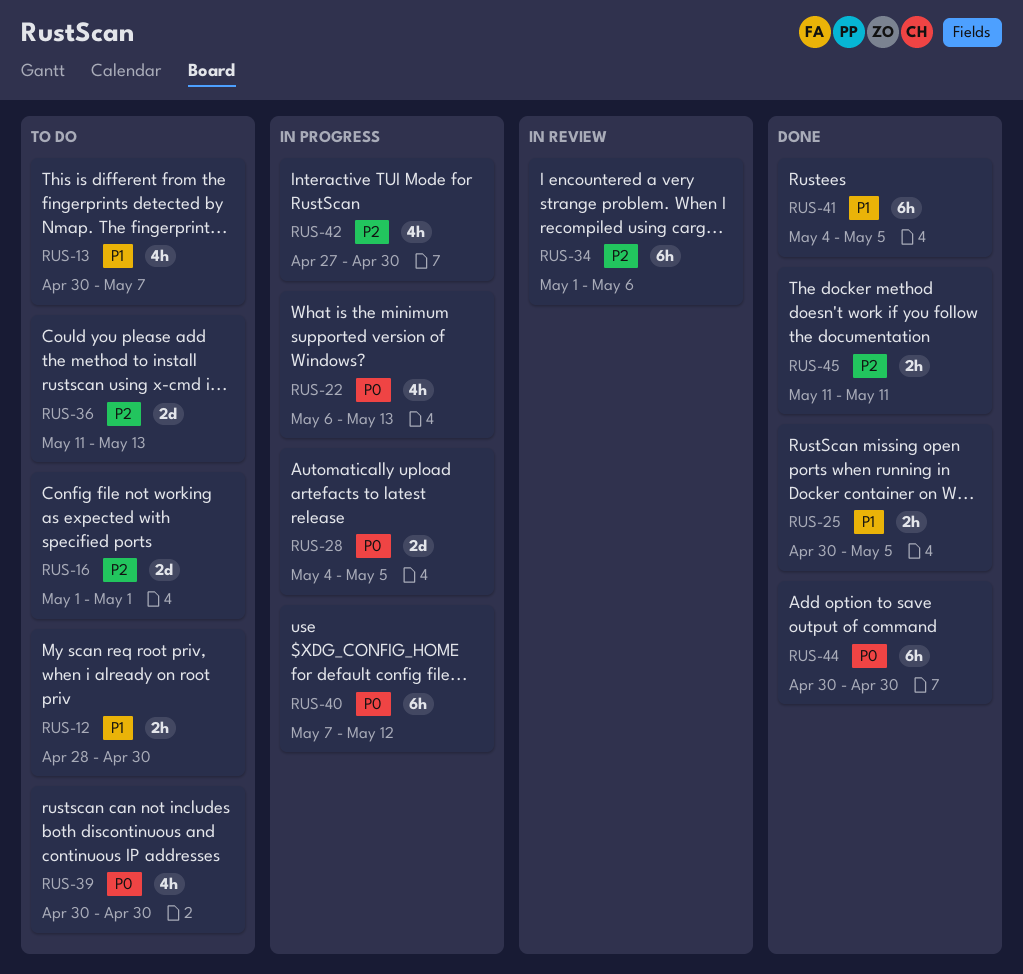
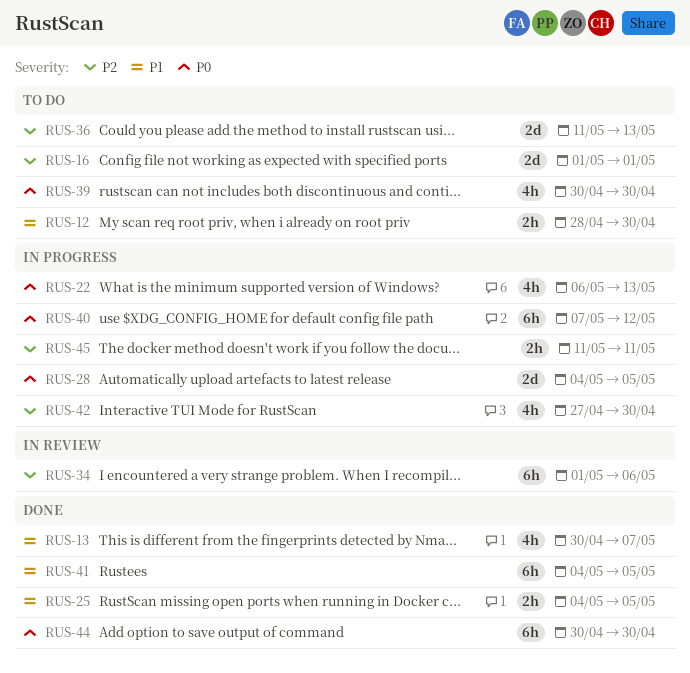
RUS-13, status: To do -> Done
RUS-25, start: Apr 30 -> May 4
RUS-45, status: Done -> In progress

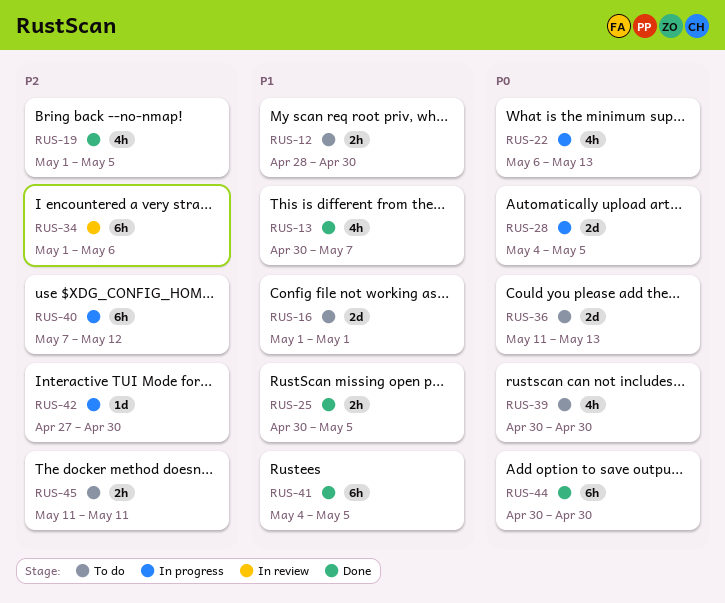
RUS-16, priority: P2 -> P1
RUS-19: none -> present
RUS-25, start: May 4 -> Apr 30
RUS-36, priority: P2 -> P0
RUS-40, priority: P0 -> P2
RUS-42, estimate: 4h -> 1d
RUS-45, status: In progress -> To do

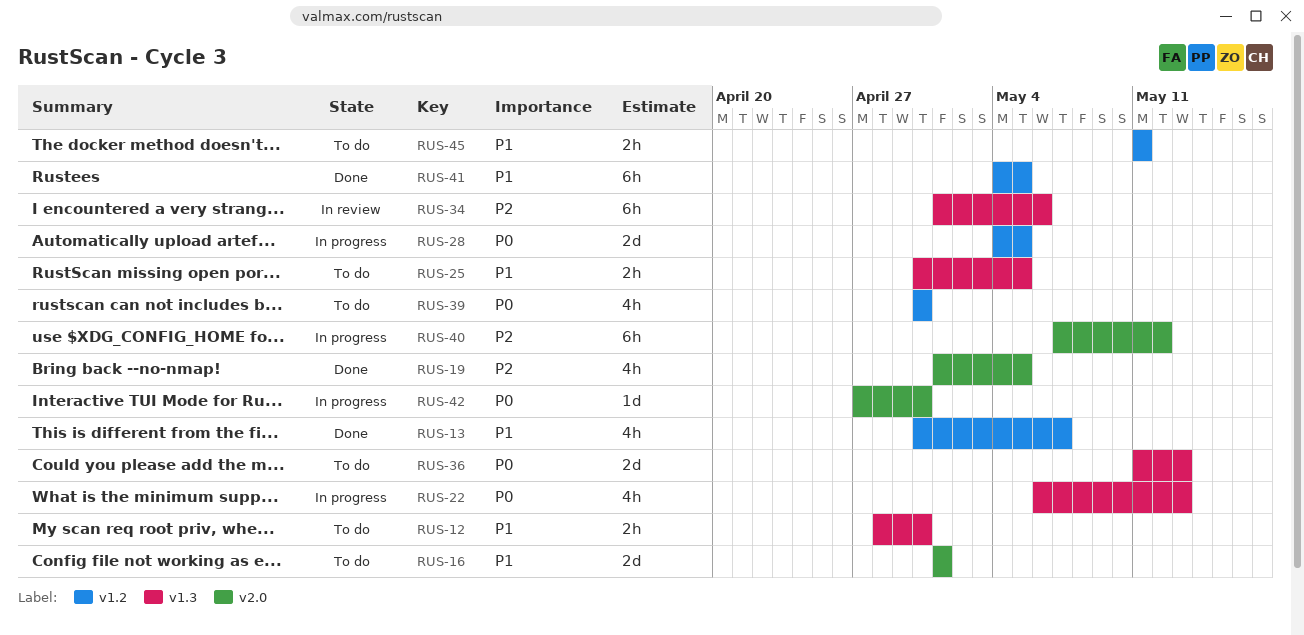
RUS-25, status: Done -> To do
RUS-42, priority: P2 -> P0
RUS-44: present -> none
RUS-45, priority: P2 -> P1

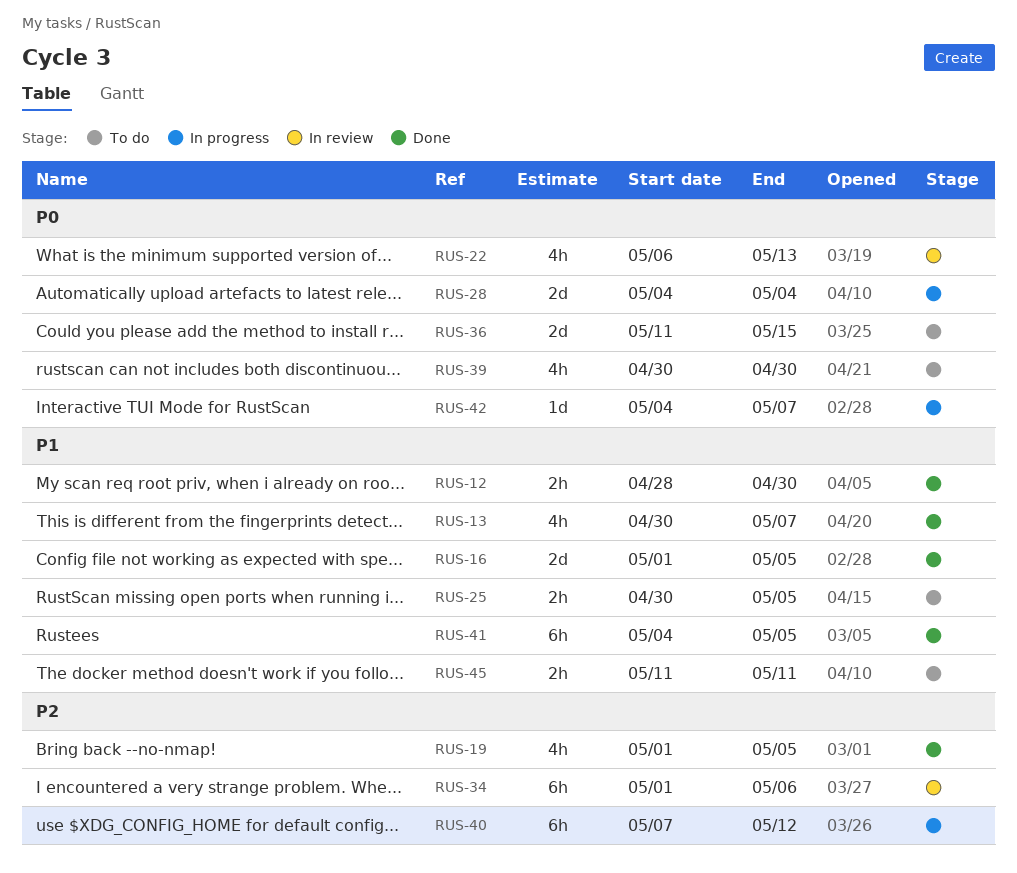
RUS-12, status: To do -> Done
RUS-16, status: To do -> Done
RUS-16, due: May 1 -> May 5
RUS-22, status: In progress -> In review
RUS-28, due: May 5 -> May 4
RUS-36, due: May 13 -> May 15
RUS-42, start: Apr 27 -> May 4
RUS-42, due: Apr 30 -> May 7

